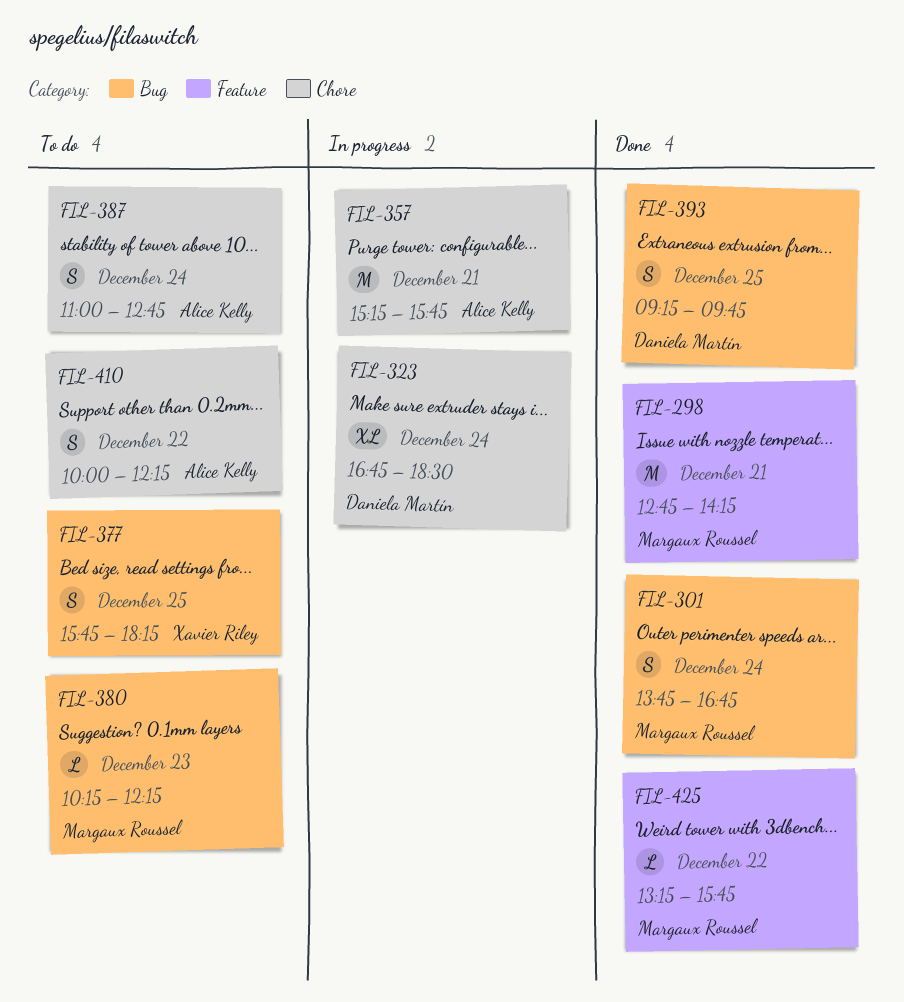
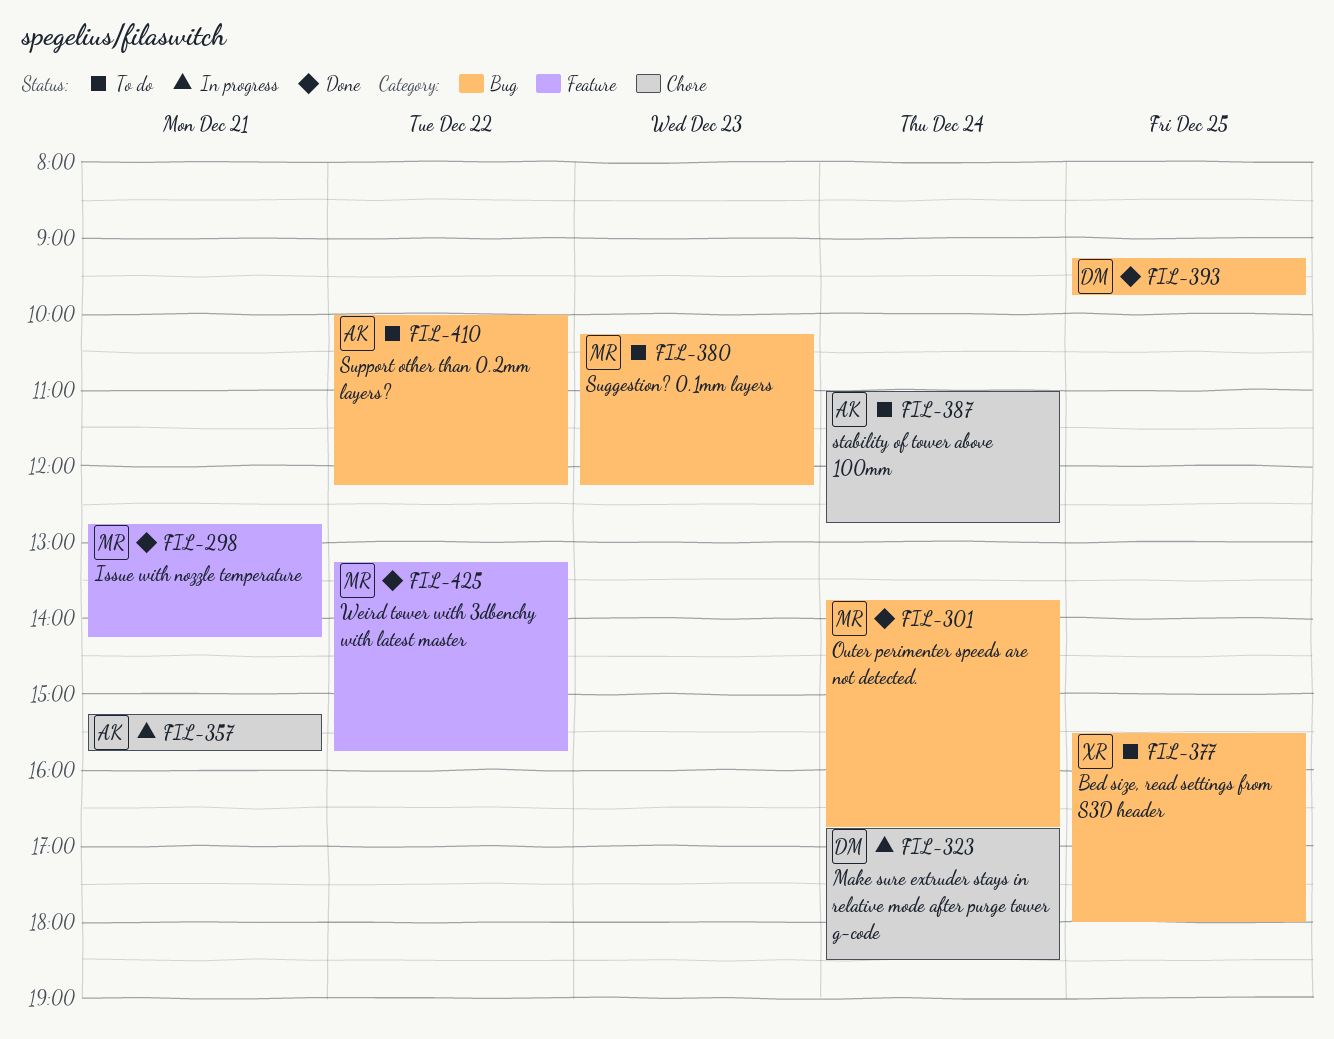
FIL-377, begins: 15:45 -> 15:30
FIL-377, ends: 18:15 -> 18:00
FIL-410, label: Chore -> Bug

